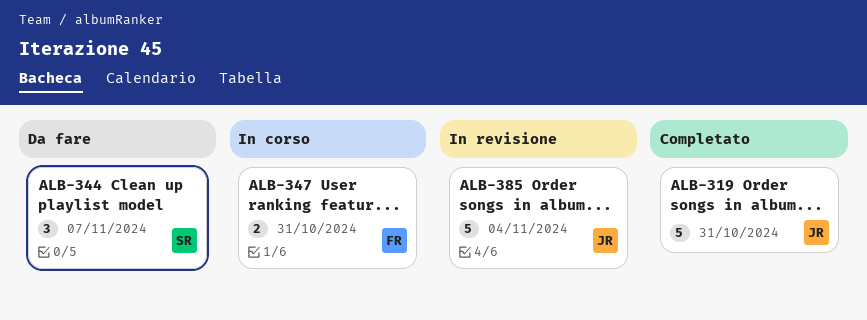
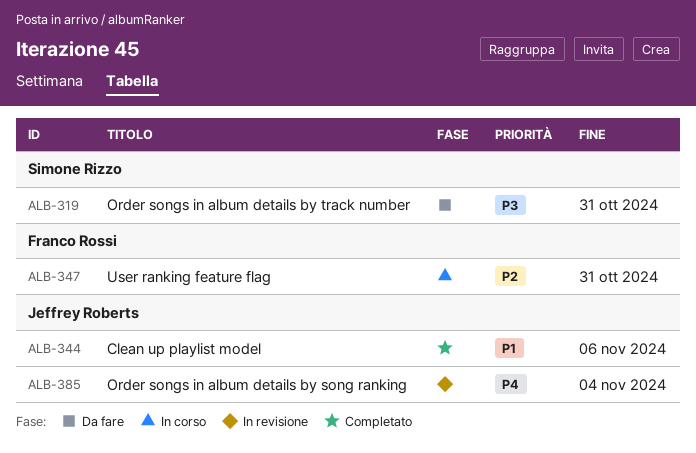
ALB-319, status: Completato -> Da fare
ALB-319, owner: Jeffrey Roberts -> Simone Rizzo
ALB-344, status: Da fare -> Completato
ALB-344, owner: Simone Rizzo -> Jeffrey Roberts
ALB-344, due: Nov 7 -> Nov 6

